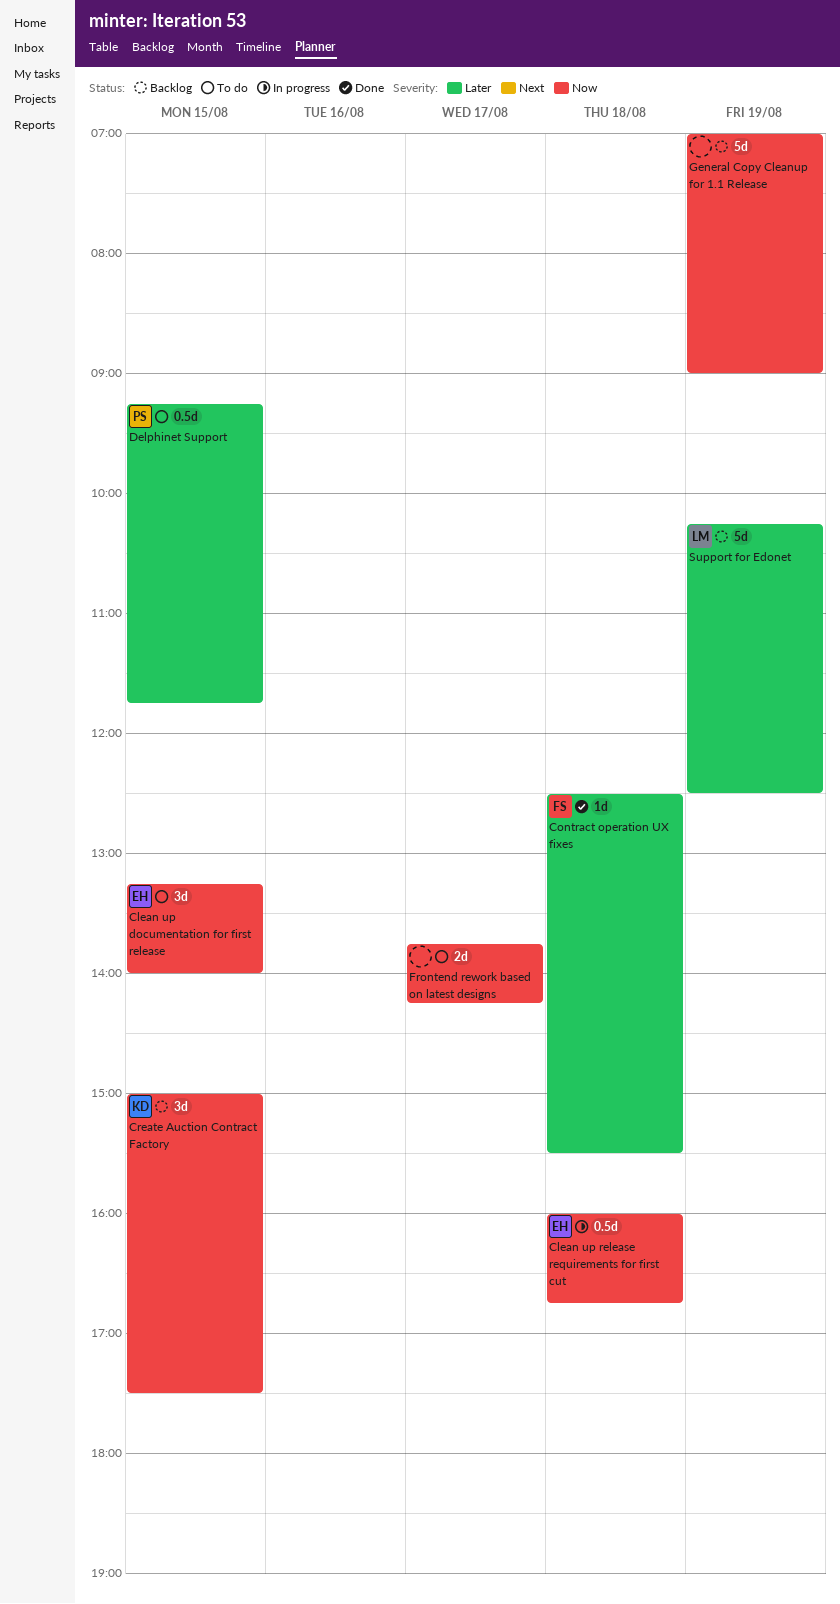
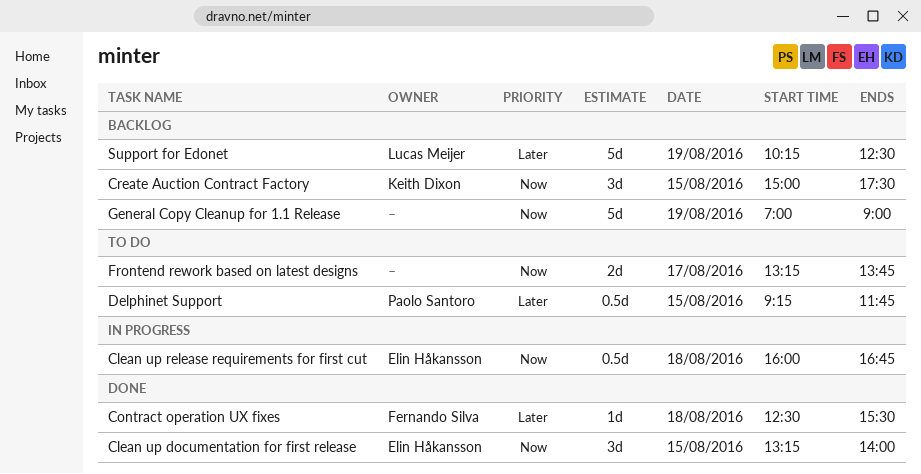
Clean up documentation for first release, status: To do -> Done
Frontend rework based on latest designs, begins: 13:45 -> 13:15
Frontend rework based on latest designs, ends: 14:15 -> 13:45

